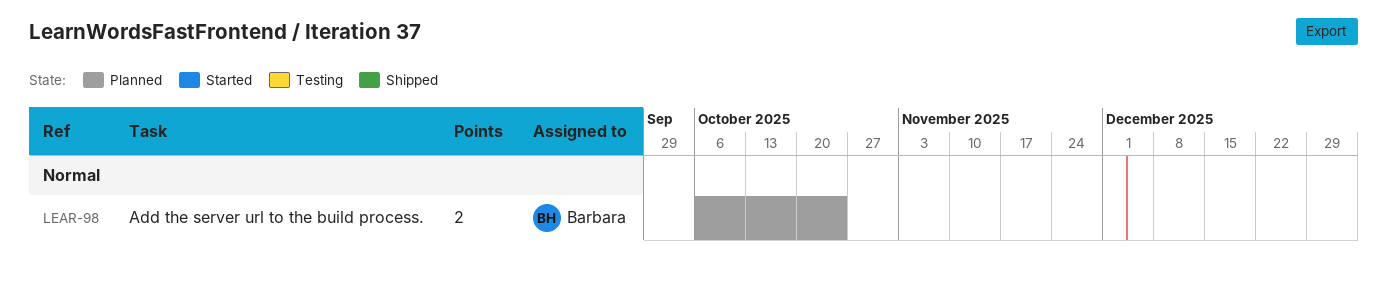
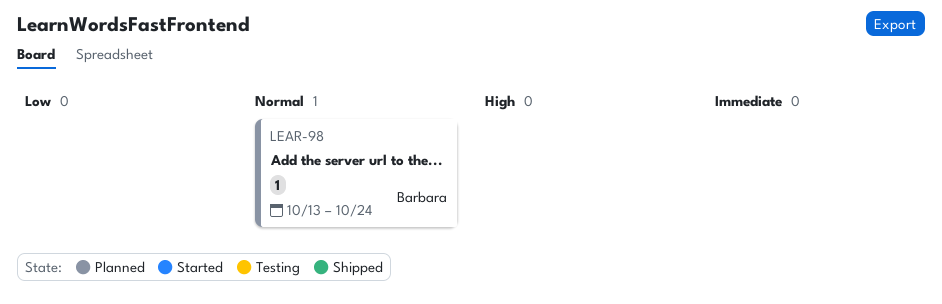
LEAR-98, estimate: 2 -> 1
LEAR-98, start: Oct 6 -> Oct 13

